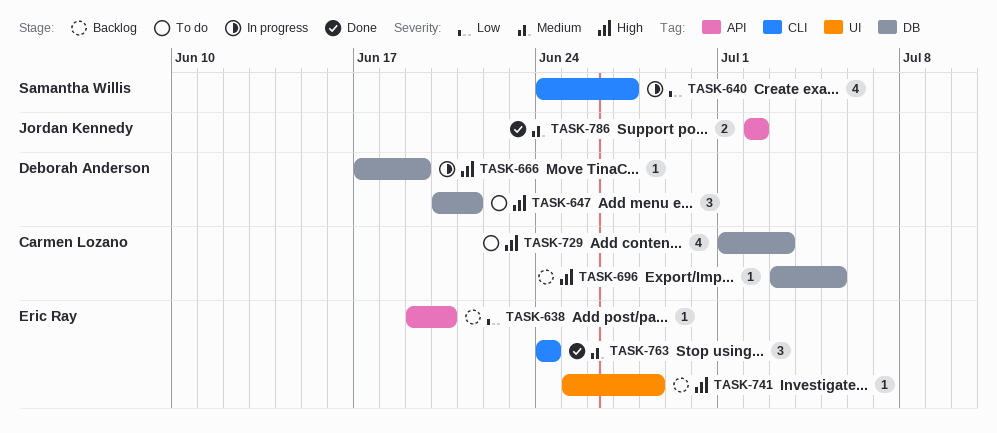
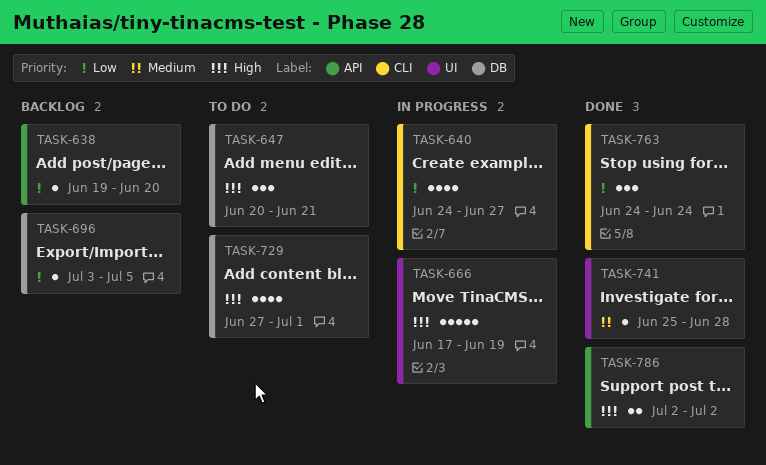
TASK-666, label: DB -> UI
TASK-666, estimate: 1 -> 5
TASK-696, priority: High -> Low
TASK-729, start: Jul 1 -> Jun 27
TASK-729, due: Jul 3 -> Jul 1
TASK-741, status: Backlog -> Done
TASK-741, priority: High -> Medium
TASK-763, priority: Medium -> Low
TASK-786, priority: Medium -> High

